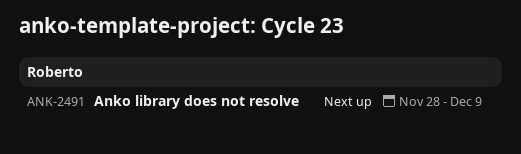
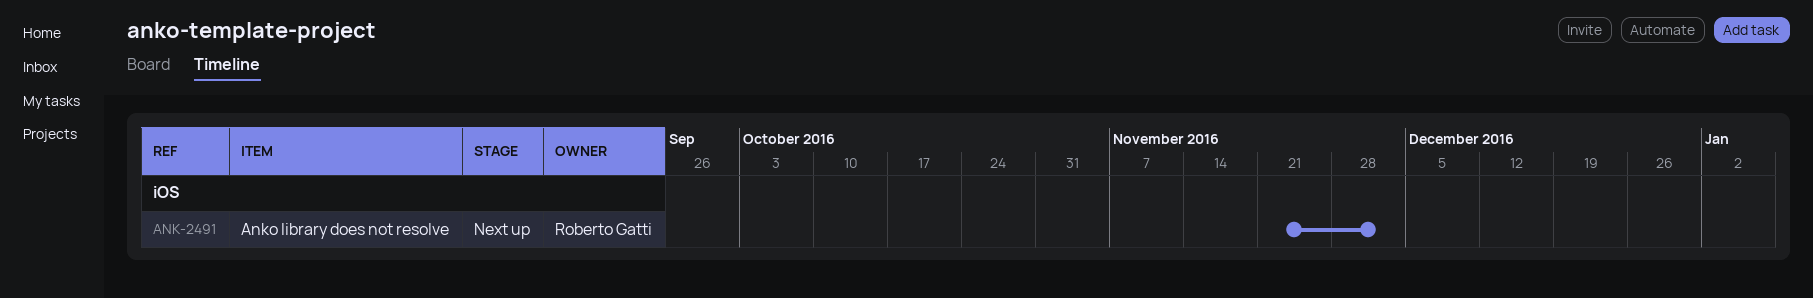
ANK-2491, start: Nov 28 -> Nov 21
ANK-2491, due: Dec 9 -> Dec 2

